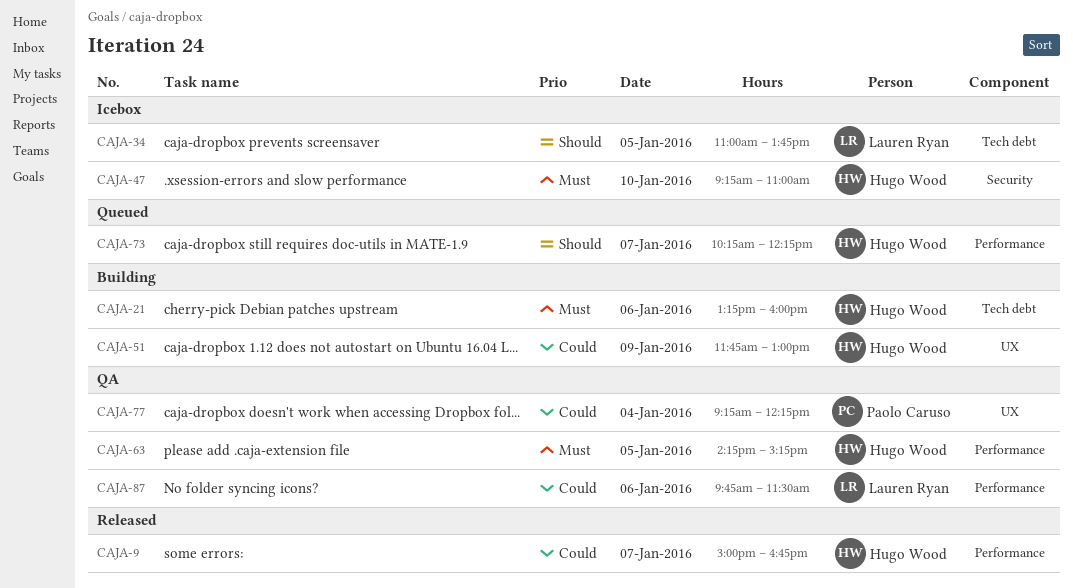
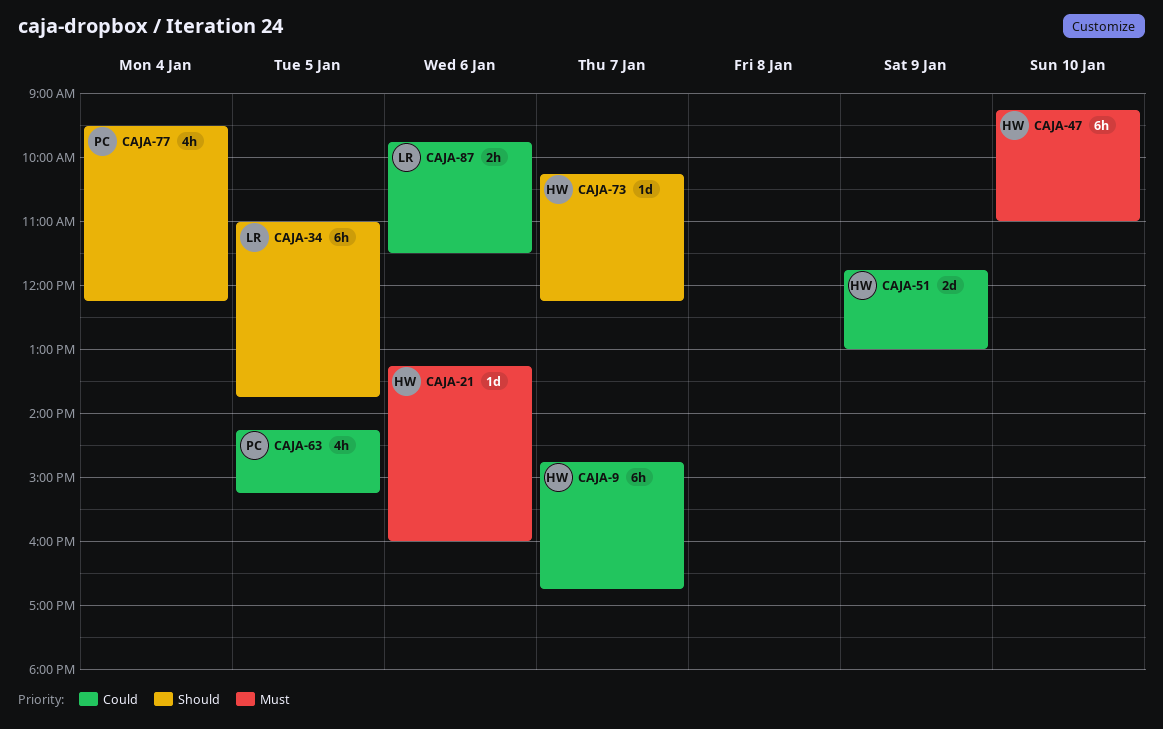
CAJA-9, begins: 15:00 -> 14:45
CAJA-63, owner: Hugo Wood -> Paolo Caruso
CAJA-63, priority: Must -> Could
CAJA-77, priority: Could -> Should
CAJA-77, begins: 09:15 -> 09:30

